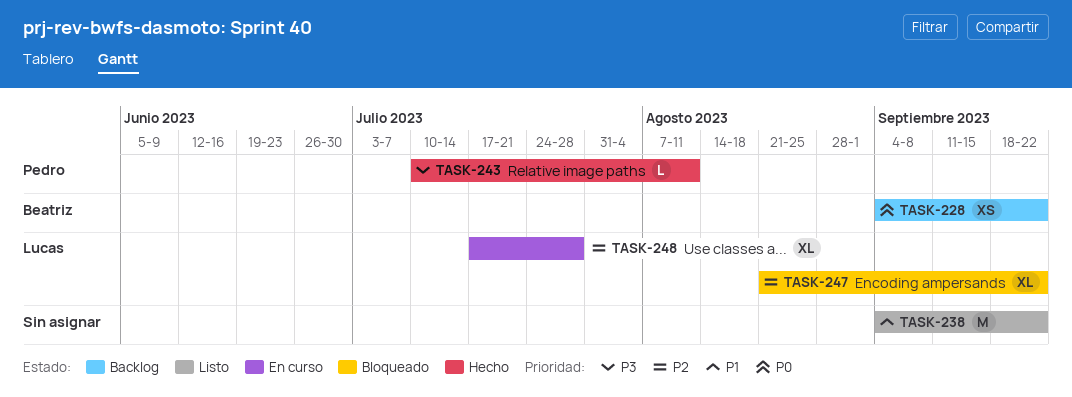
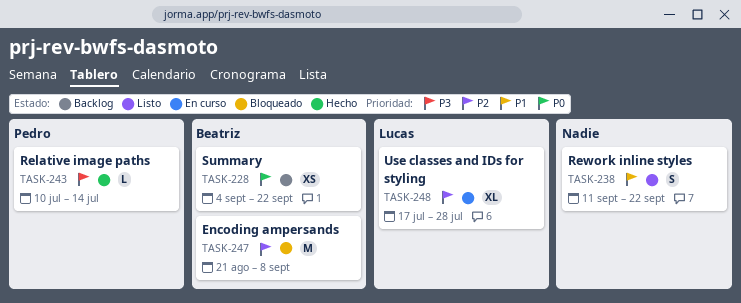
TASK-238, estimate: M -> S
TASK-238, start: Sep 4 -> Sep 11
TASK-243, due: Aug 11 -> Jul 14
TASK-247, owner: Lucas -> Beatriz
TASK-247, estimate: XL -> M
TASK-247, due: Sep 22 -> Sep 8

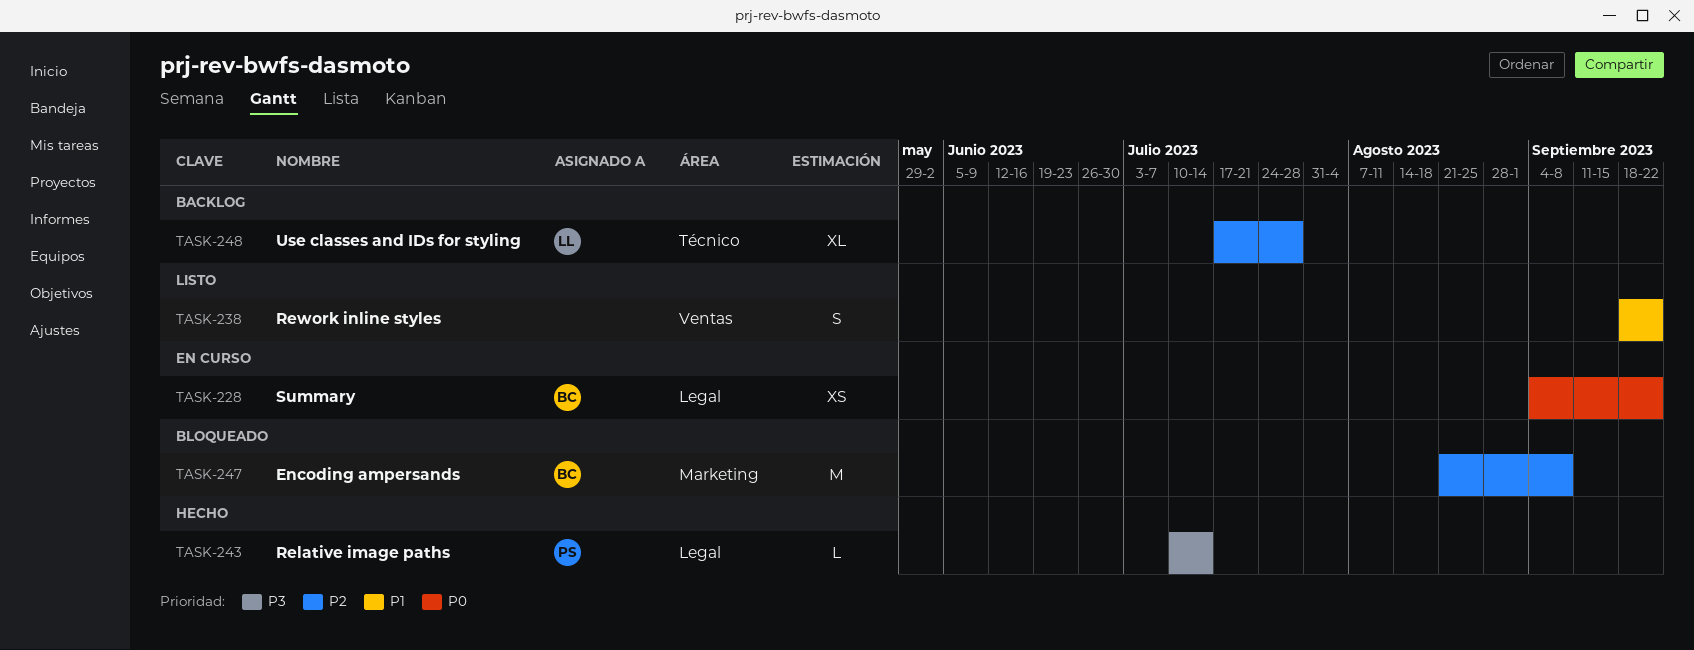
TASK-228, status: Backlog -> En curso
TASK-238, start: Sep 11 -> Sep 18
TASK-248, status: En curso -> Backlog

